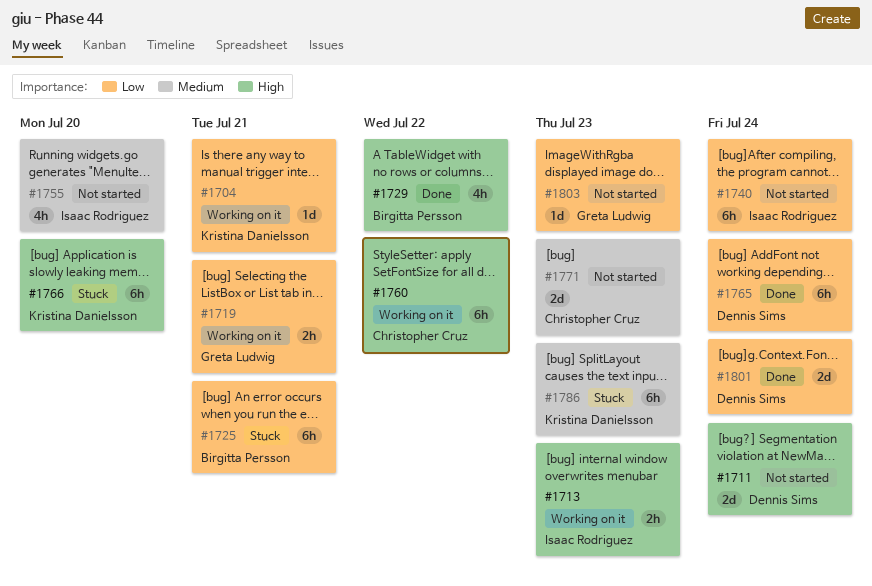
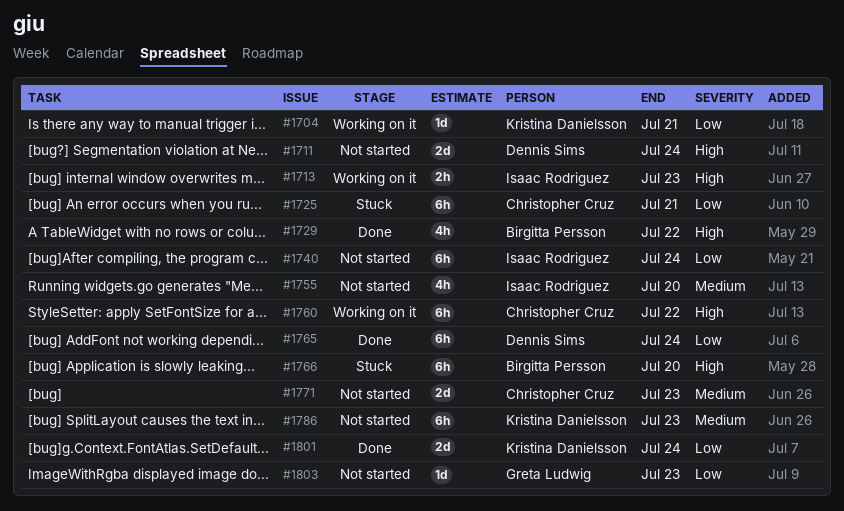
#1719: present -> none
#1725, owner: Birgitta Persson -> Christopher Cruz
#1766, owner: Kristina Danielsson -> Birgitta Persson
#1786, status: Stuck -> Not started
#1801, owner: Dennis Sims -> Kristina Danielsson

